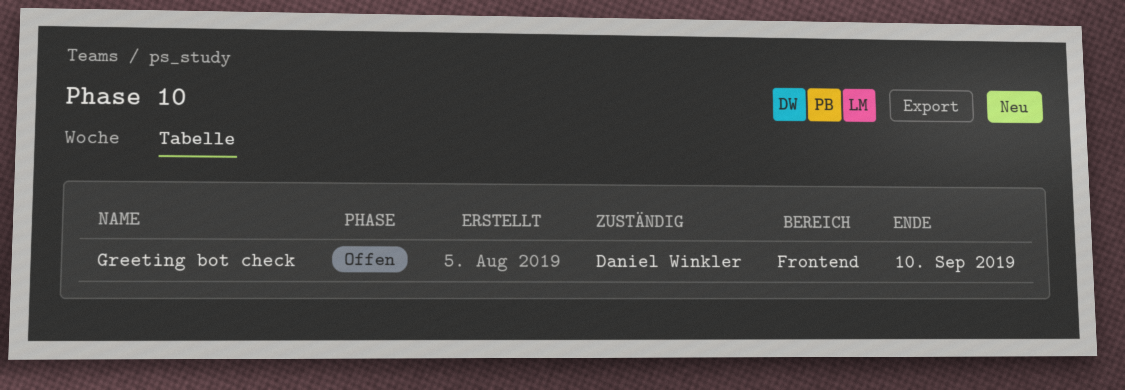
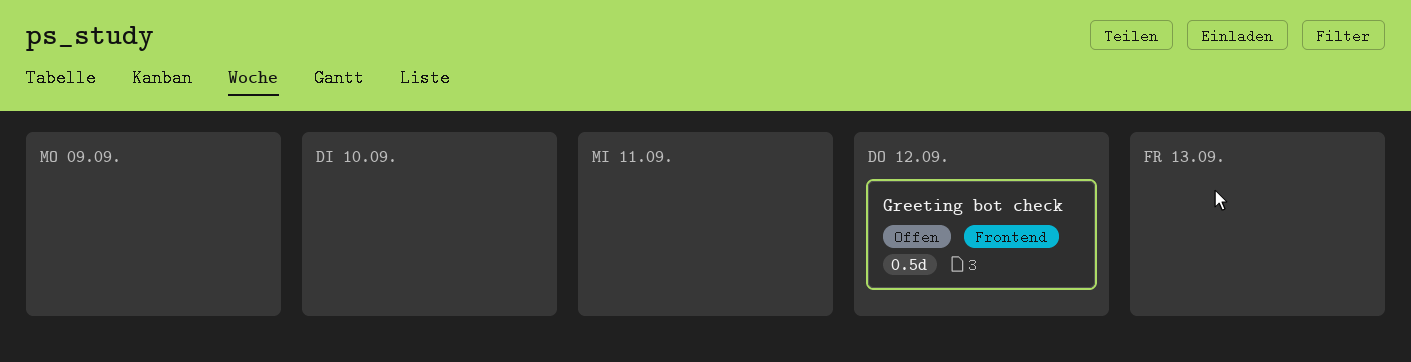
Greeting bot check, due: Sep 10 -> Sep 12

